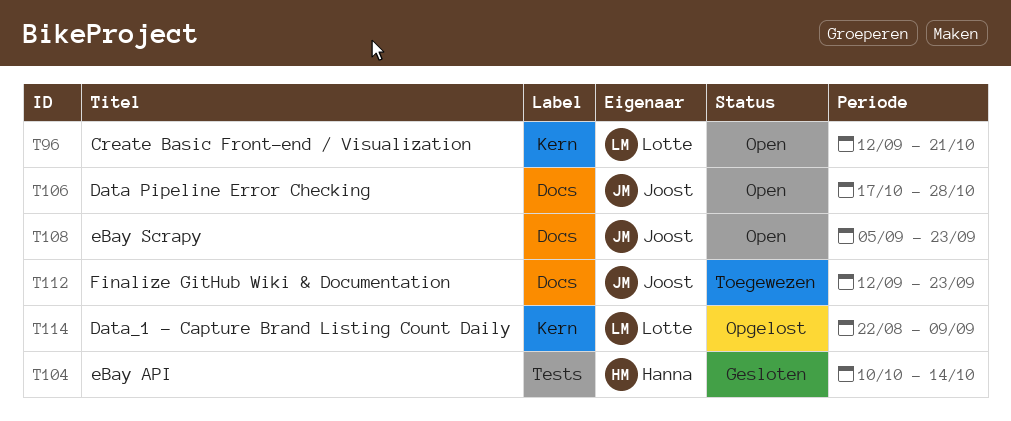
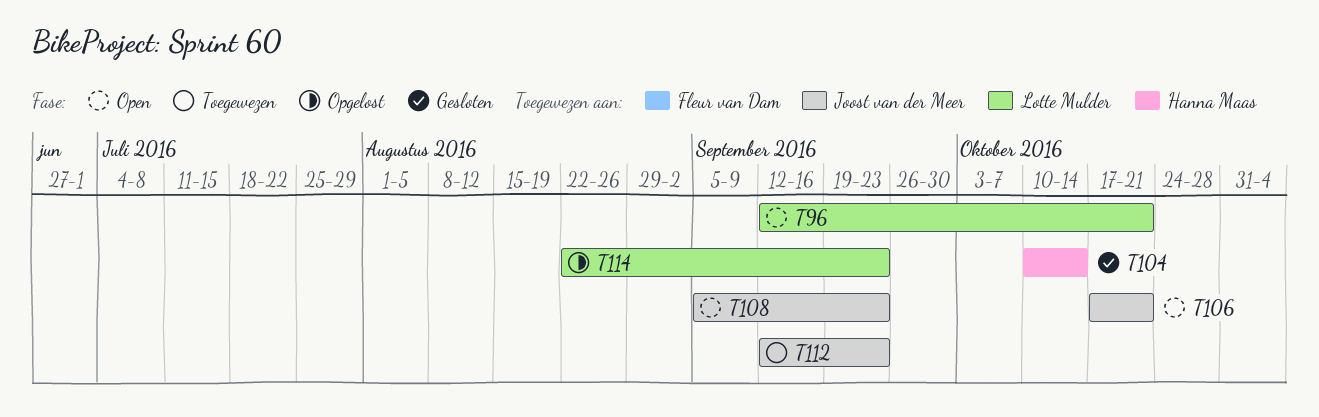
T106, due: Oct 28 -> Oct 21
T114, due: Sep 9 -> Sep 23

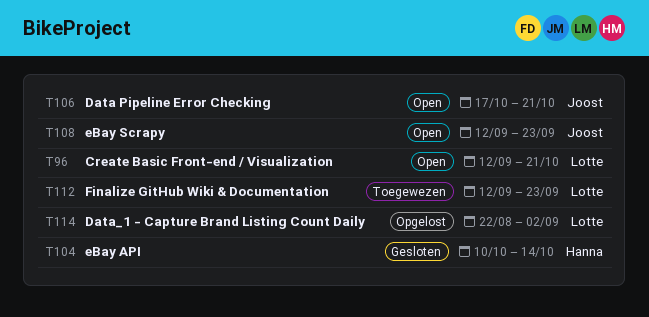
T108, start: Sep 5 -> Sep 12
T112, owner: Joost van der Meer -> Lotte Mulder
T114, due: Sep 23 -> Sep 2

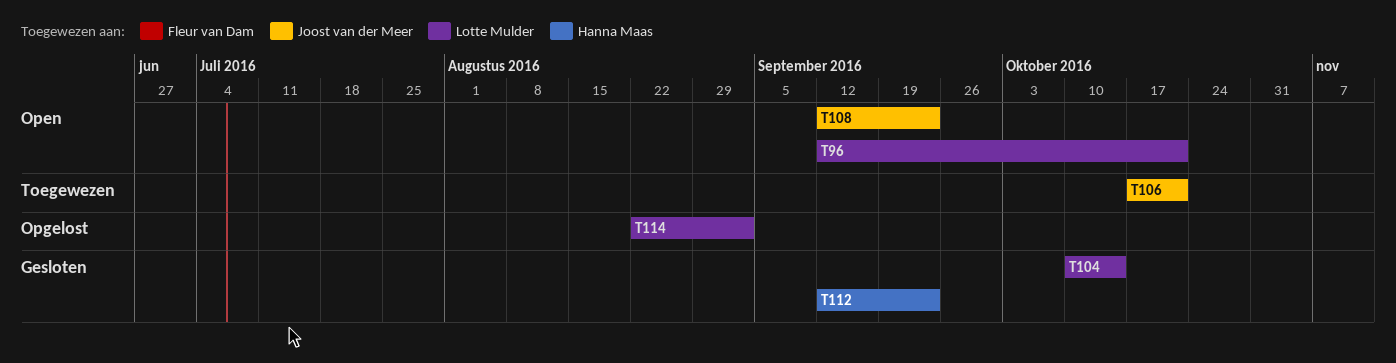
T104, owner: Hanna Maas -> Lotte Mulder
T106, status: Open -> Toegewezen
T112, status: Toegewezen -> Gesloten
T112, owner: Lotte Mulder -> Hanna Maas

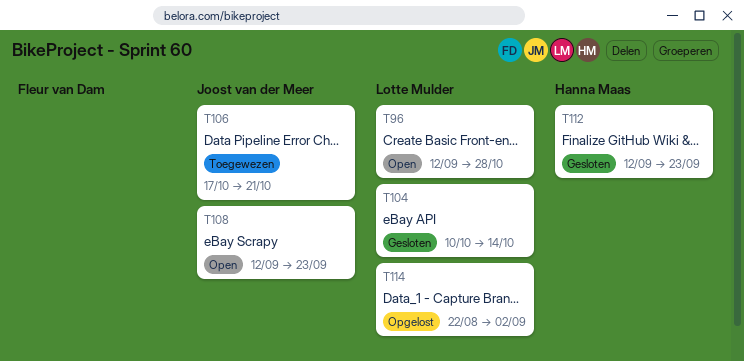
T96, due: Oct 21 -> Oct 28

